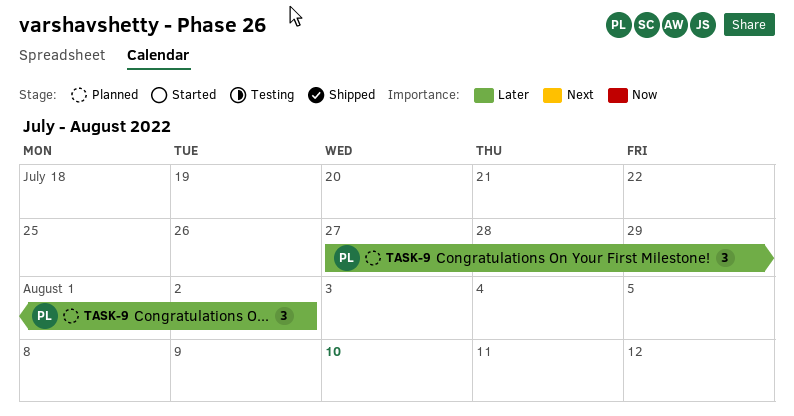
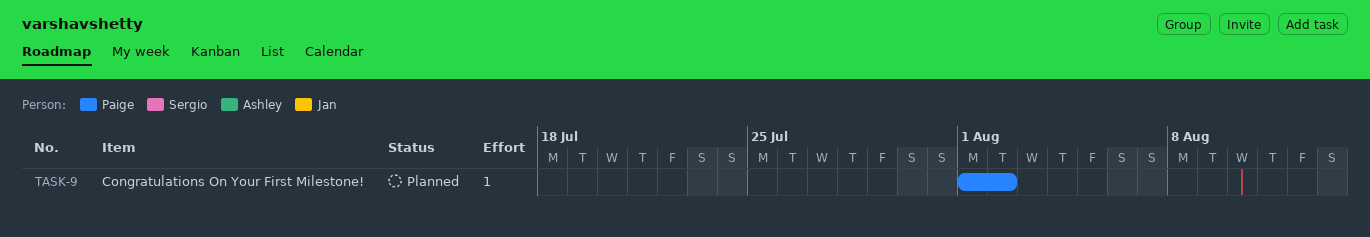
TASK-9, estimate: 3 -> 1
TASK-9, start: Jul 27 -> Aug 1

